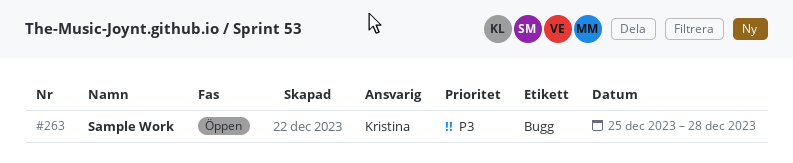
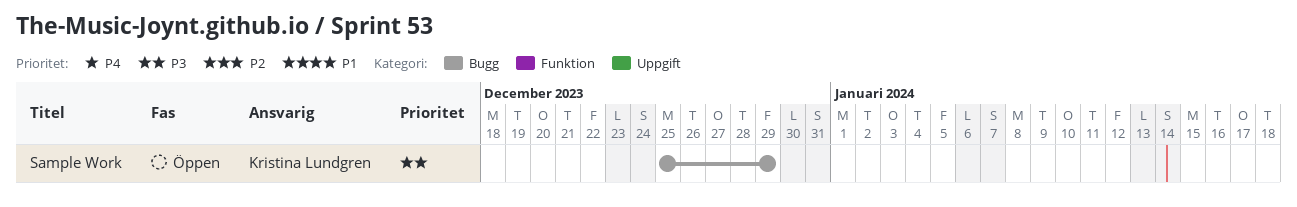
Sample Work, due: Dec 28 -> Dec 29

